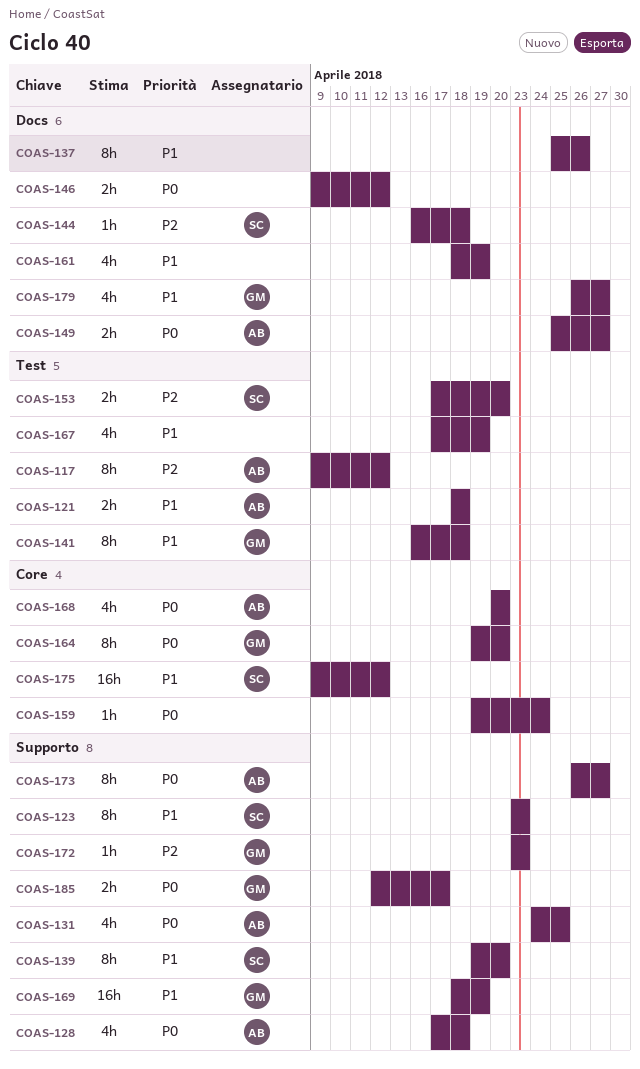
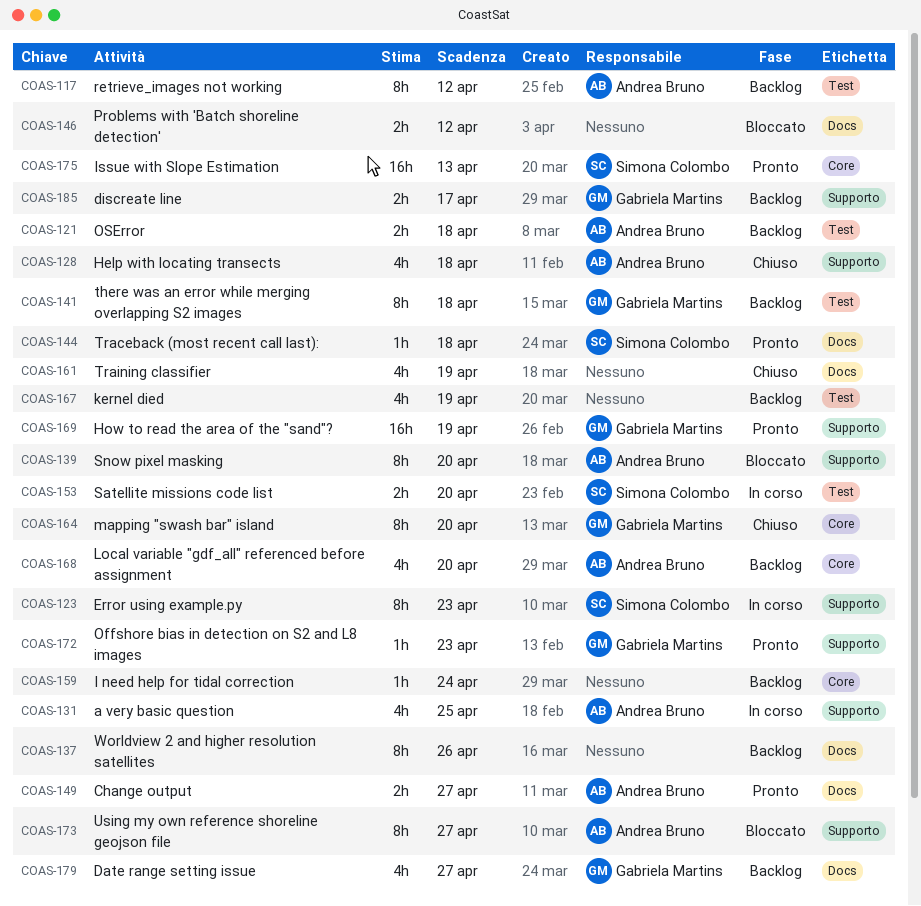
COAS-139, owner: Simona Colombo -> Andrea Bruno
COAS-175, due: Apr 12 -> Apr 13

